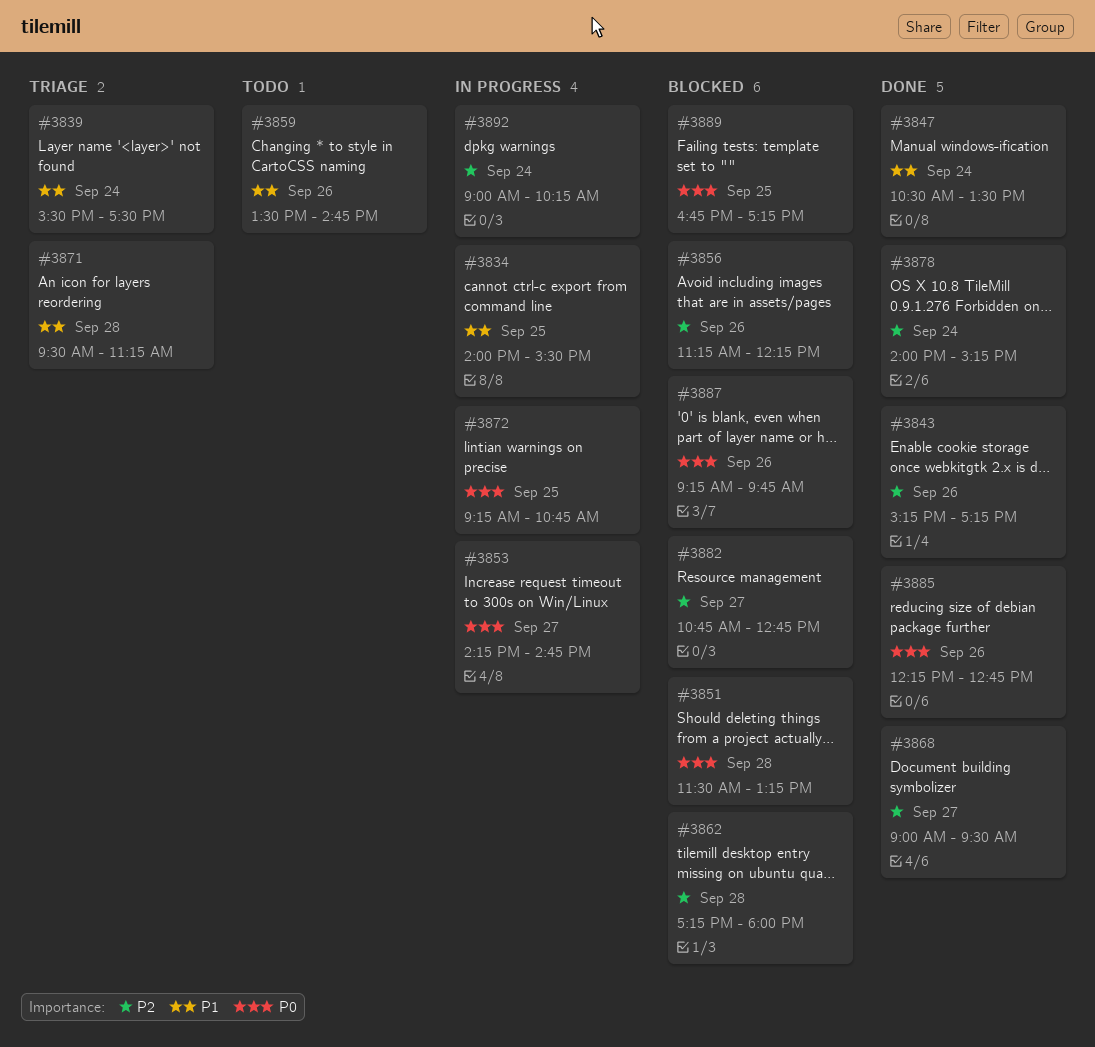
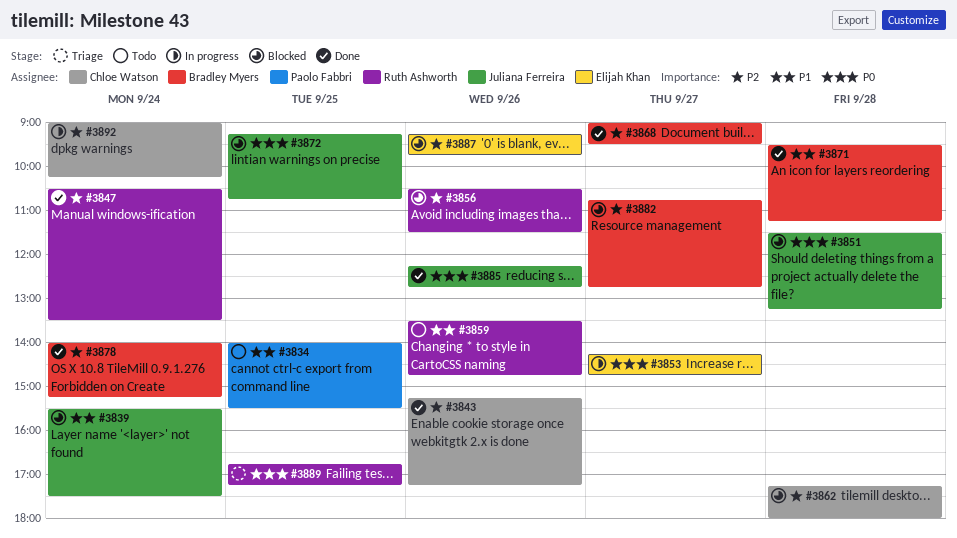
#3834, status: In progress -> Todo
#3839, status: Triage -> Blocked
#3847, priority: P1 -> P2
#3856, begins: 11:15 -> 10:30
#3856, ends: 12:15 -> 11:30
#3871, status: Triage -> Done
#3872, status: In progress -> Blocked
#3887, priority: P0 -> P2
#3889, status: Blocked -> Triage

